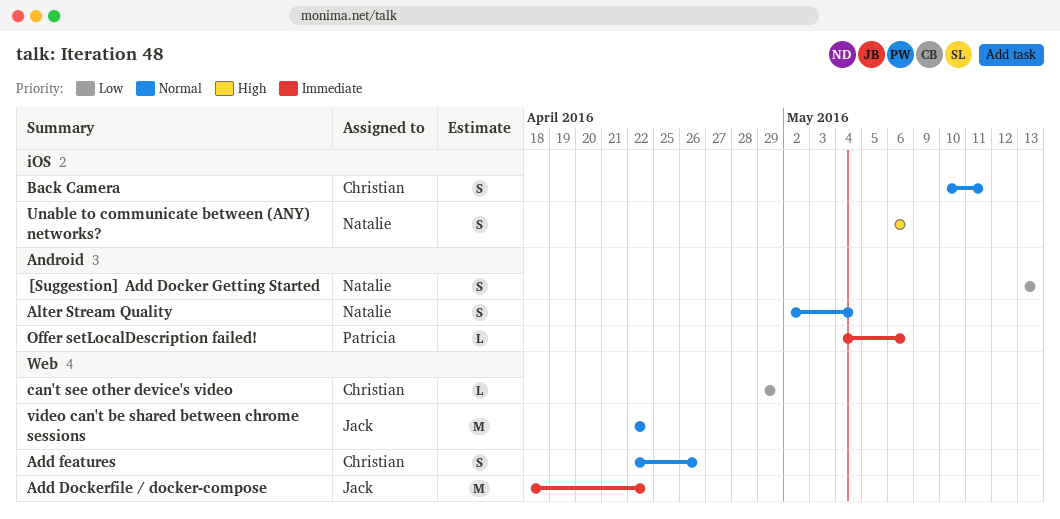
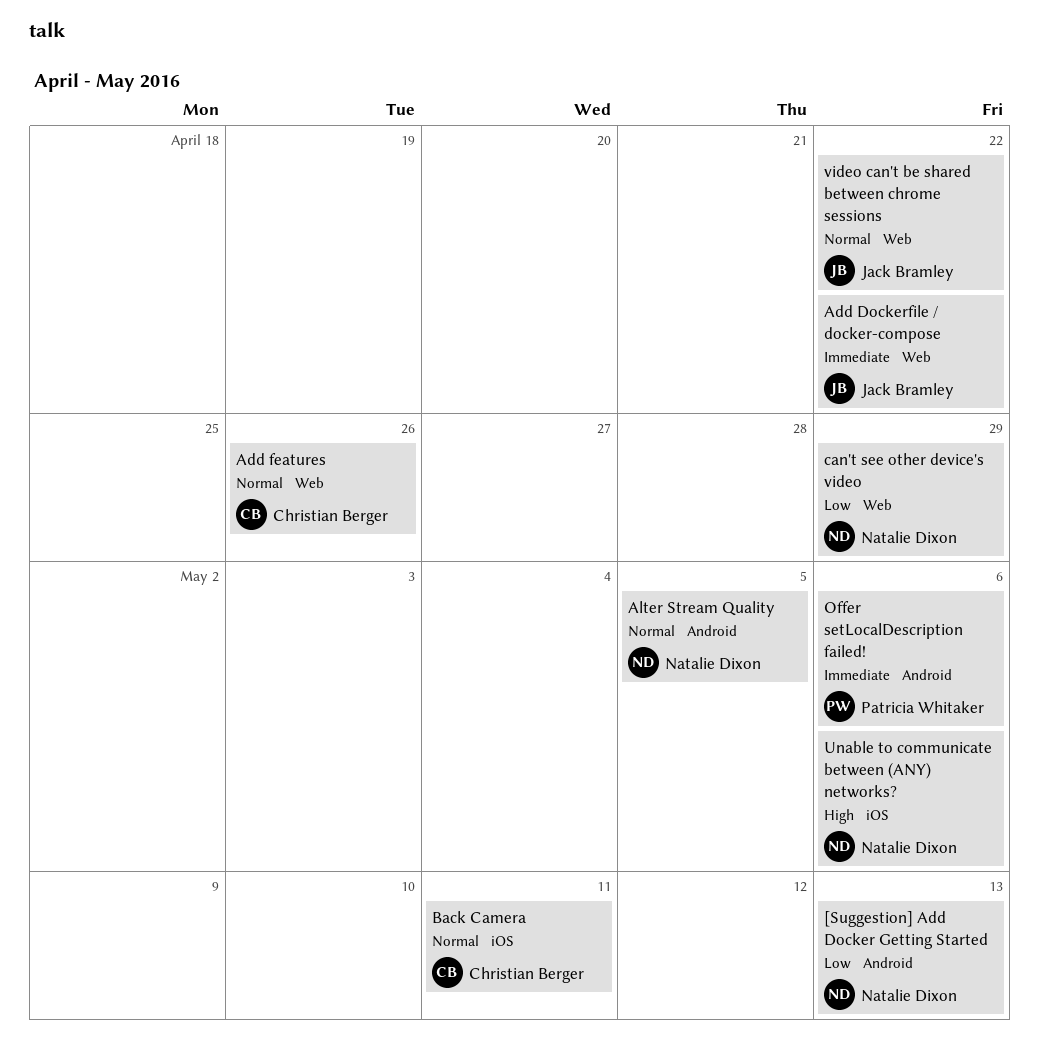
Alter Stream Quality, due: May 4 -> May 5
can't see other device's video, owner: Christian Berger -> Natalie Dixon

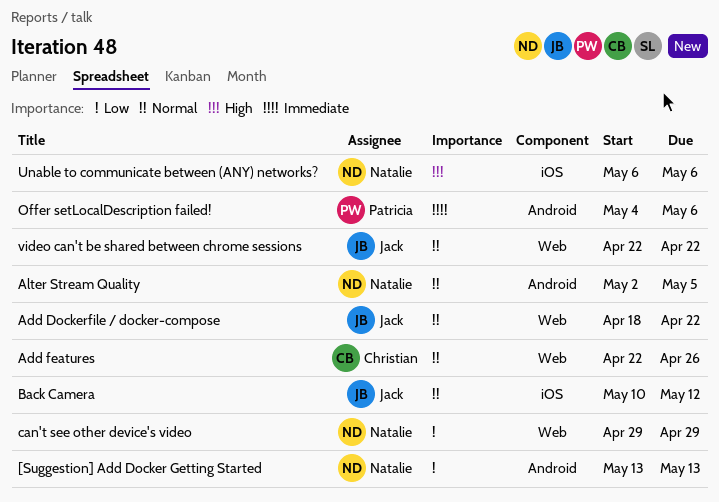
Add Dockerfile / docker-compose, priority: Immediate -> Normal
Back Camera, owner: Christian Berger -> Jack Bramley
Back Camera, due: May 11 -> May 12

